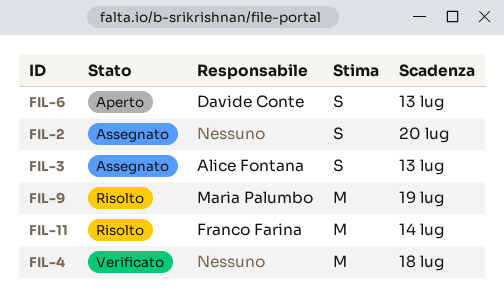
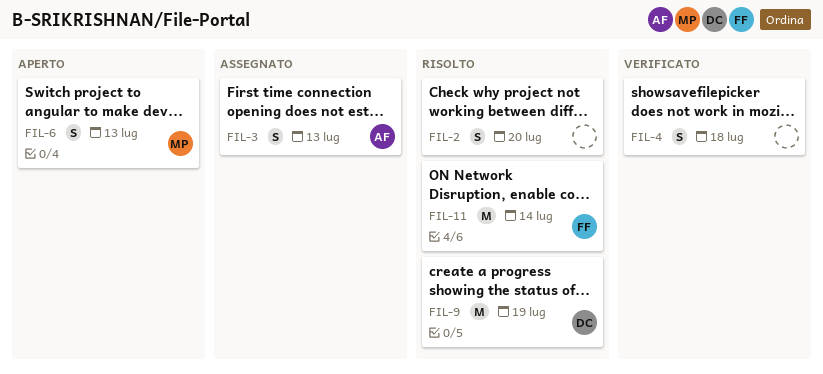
FIL-2, status: Assegnato -> Risolto
FIL-4, estimate: M -> S
FIL-6, owner: Davide Conte -> Maria Palumbo
FIL-9, owner: Maria Palumbo -> Davide Conte

